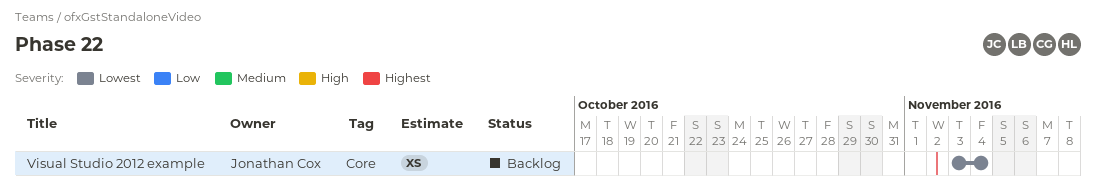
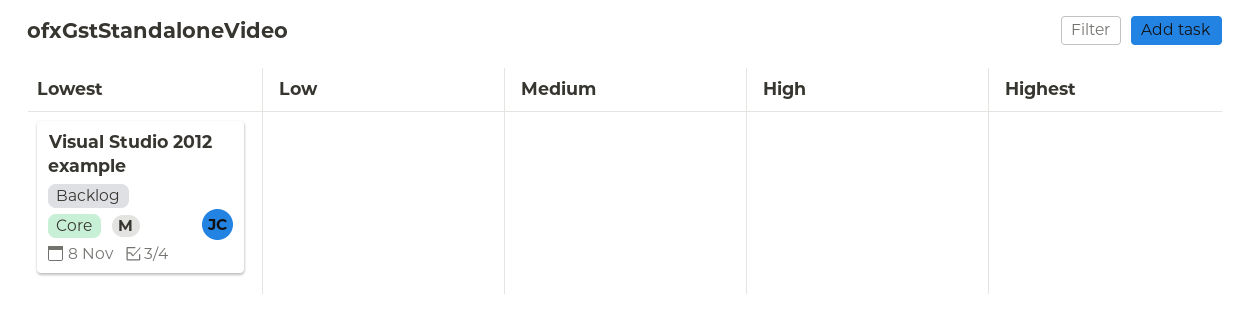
Visual Studio 2012 example, estimate: XS -> M
Visual Studio 2012 example, due: Nov 4 -> Nov 8

